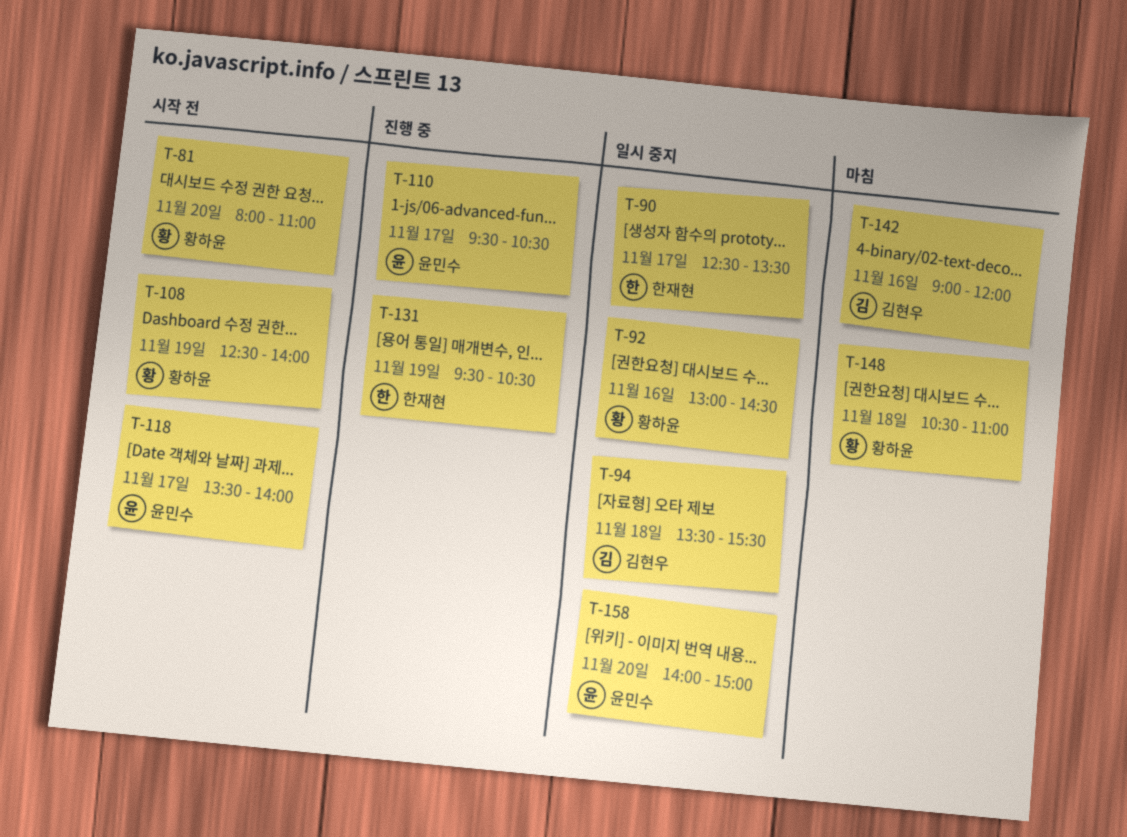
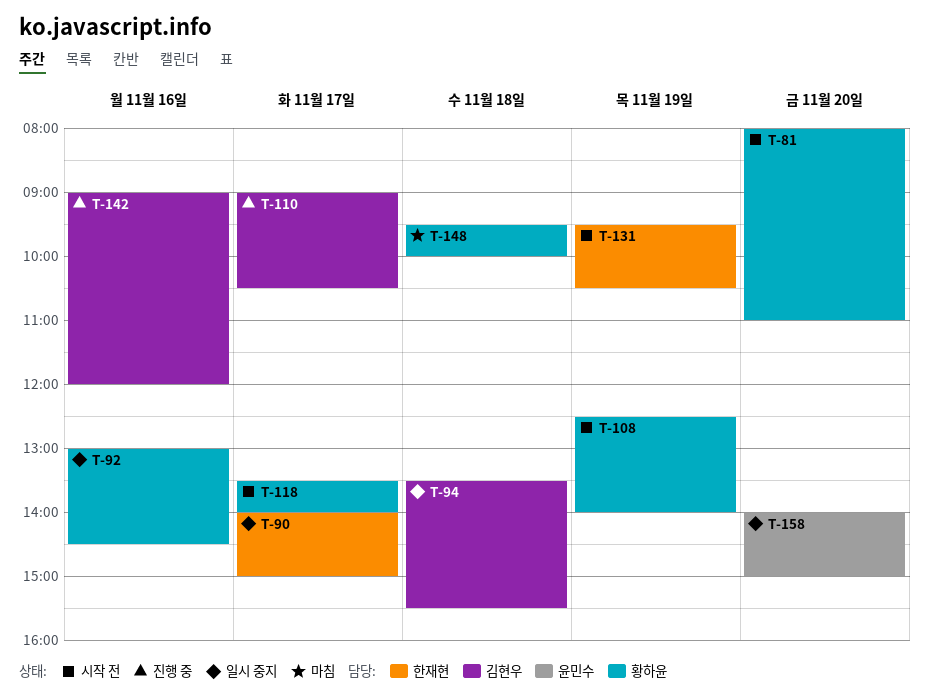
T-90, begins: 12:30 -> 14:00
T-90, ends: 13:30 -> 15:00
T-110, owner: 윤민수 -> 김현우
T-110, begins: 09:30 -> 09:00
T-118, owner: 윤민수 -> 황하윤
T-131, status: 진행 중 -> 시작 전
T-142, status: 마침 -> 진행 중
T-148, begins: 10:30 -> 09:30
T-148, ends: 11:00 -> 10:00

